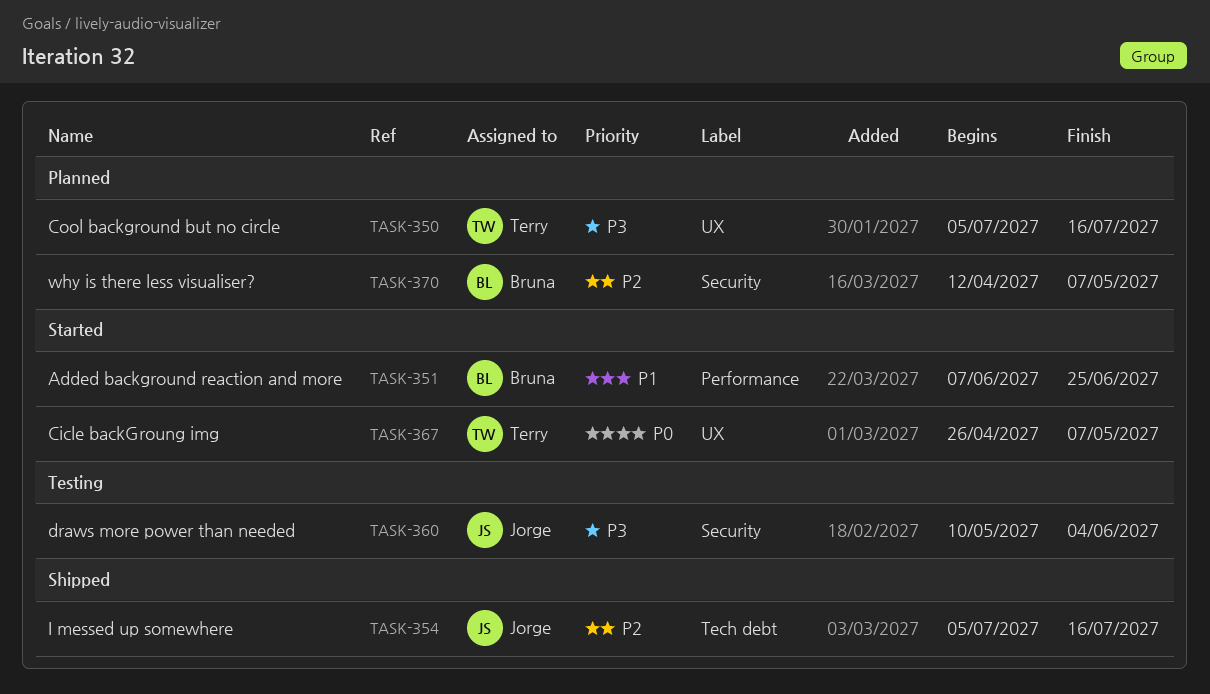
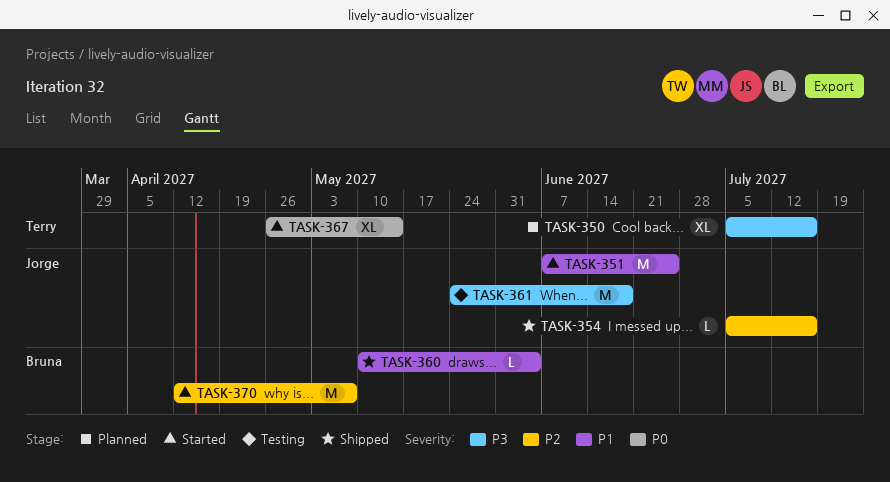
TASK-351, owner: Bruna -> Jorge
TASK-360, status: Testing -> Shipped
TASK-360, owner: Jorge -> Bruna
TASK-360, priority: P3 -> P1
TASK-361: none -> present
TASK-367, due: May 7 -> May 14
TASK-370, status: Planned -> Started

